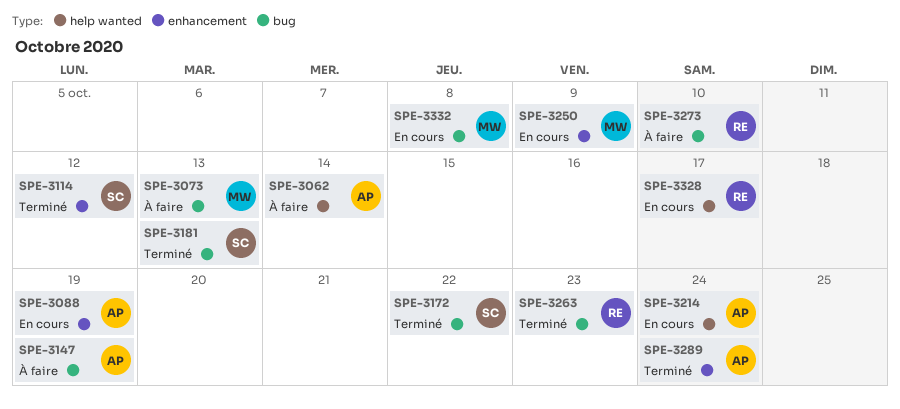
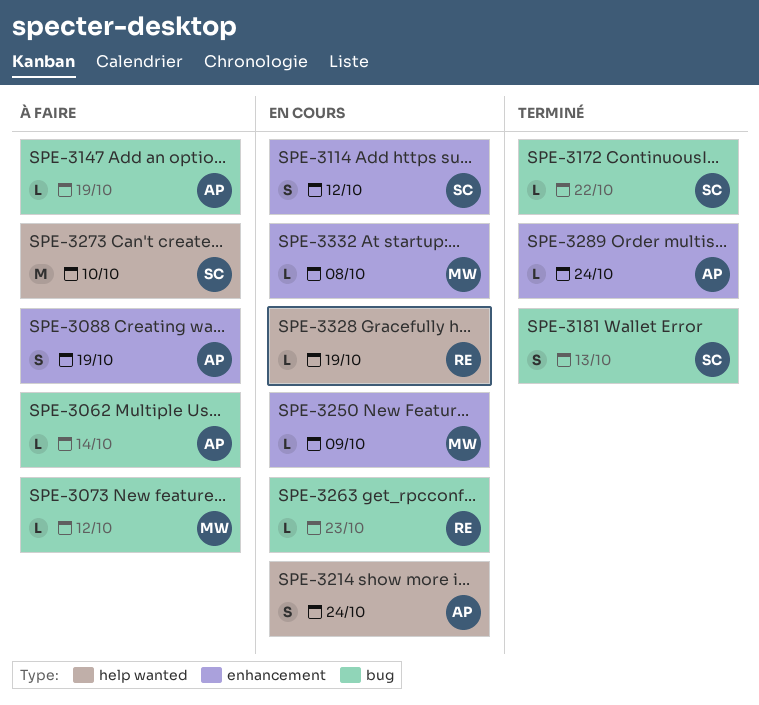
SPE-3062, label: help wanted -> bug
SPE-3073, due: Oct 13 -> Oct 12
SPE-3088, status: En cours -> À faire
SPE-3114, status: Terminé -> En cours
SPE-3263, status: Terminé -> En cours
SPE-3273, owner: RE -> SC
SPE-3273, label: bug -> help wanted
SPE-3328, due: Oct 17 -> Oct 19
SPE-3332, label: bug -> enhancement

